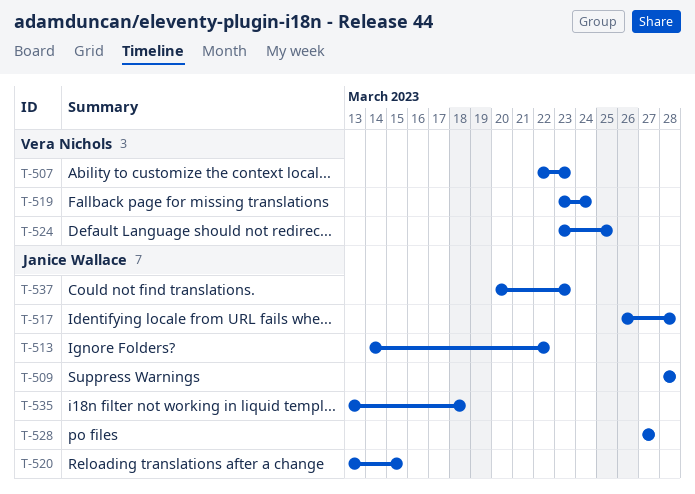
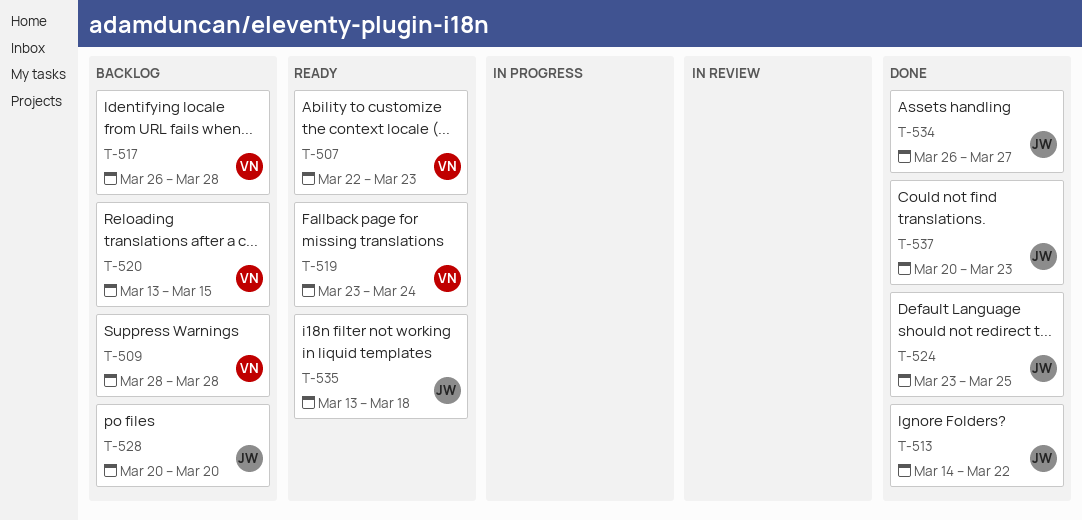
T-509, owner: Janice Wallace -> Vera Nichols
T-517, owner: Janice Wallace -> Vera Nichols
T-520, owner: Janice Wallace -> Vera Nichols
T-524, owner: Vera Nichols -> Janice Wallace
T-528, start: Mar 27 -> Mar 20
T-528, due: Mar 27 -> Mar 20
T-534: none -> present

